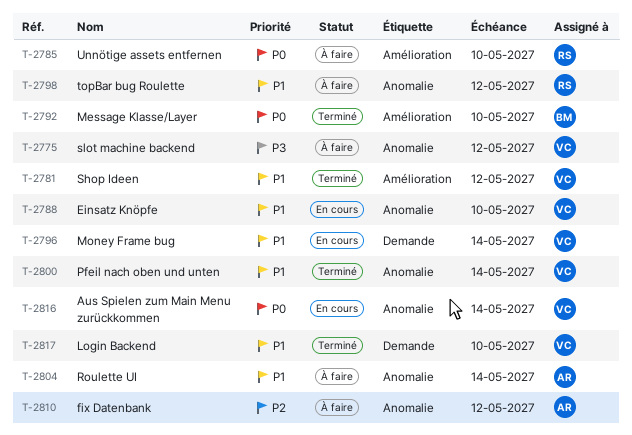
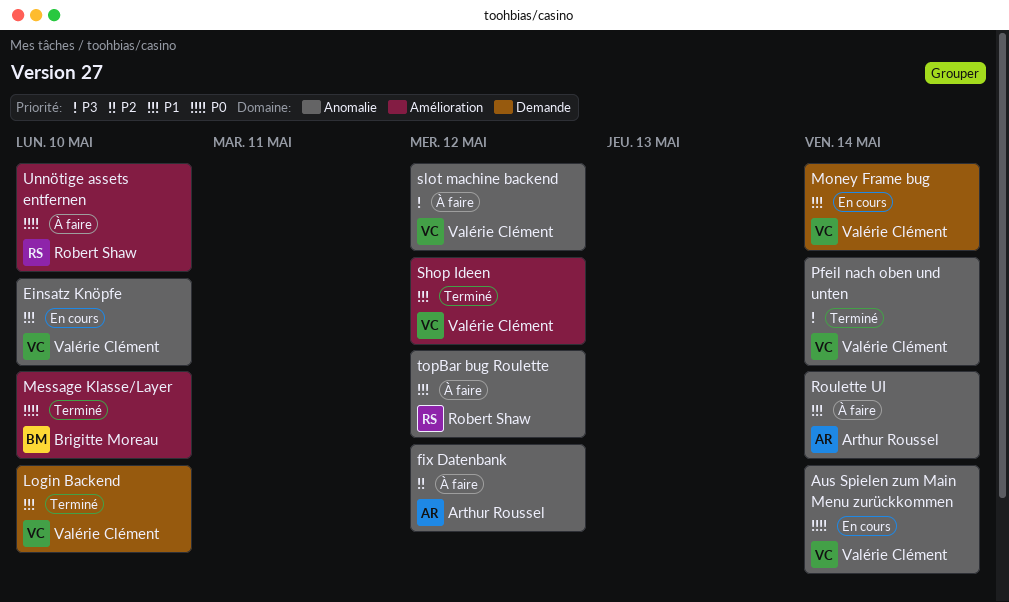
Pfeil nach oben und unten, priority: P1 -> P3

